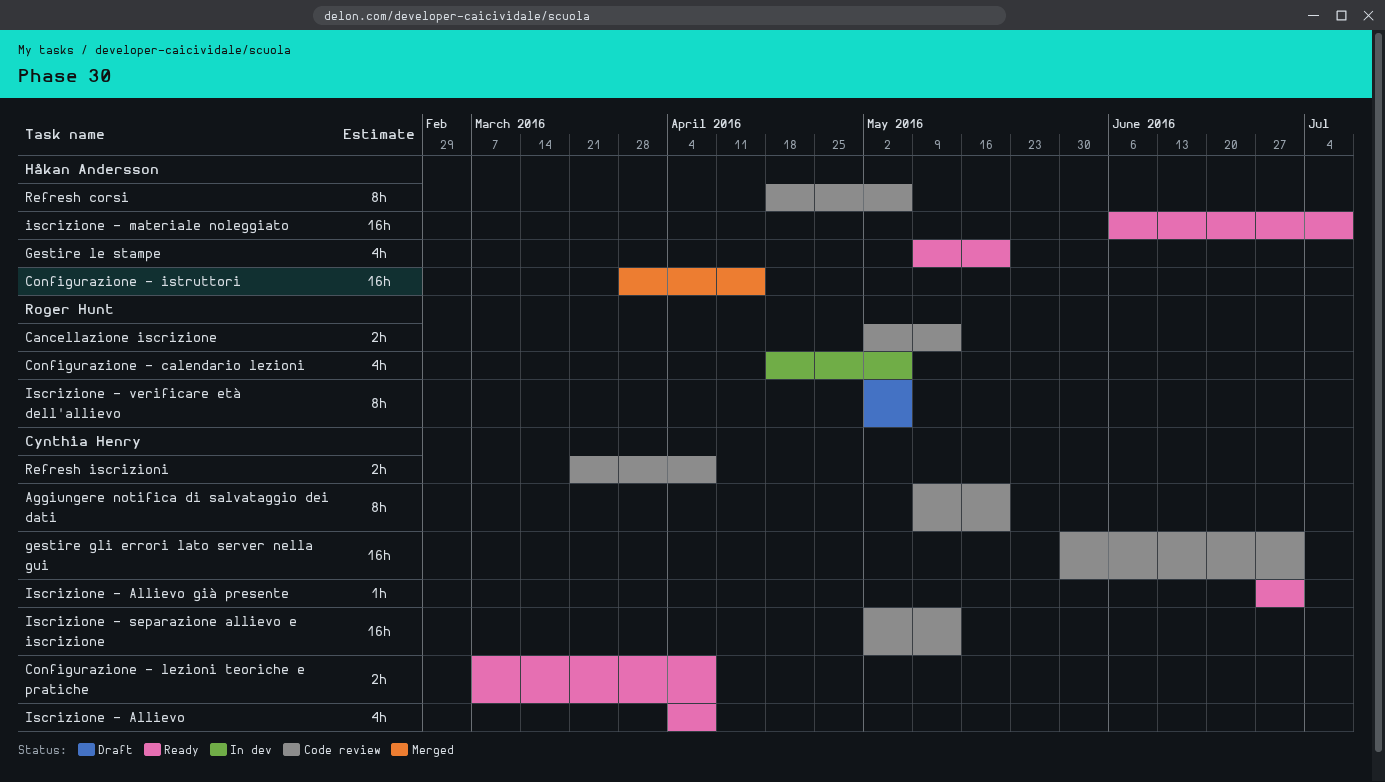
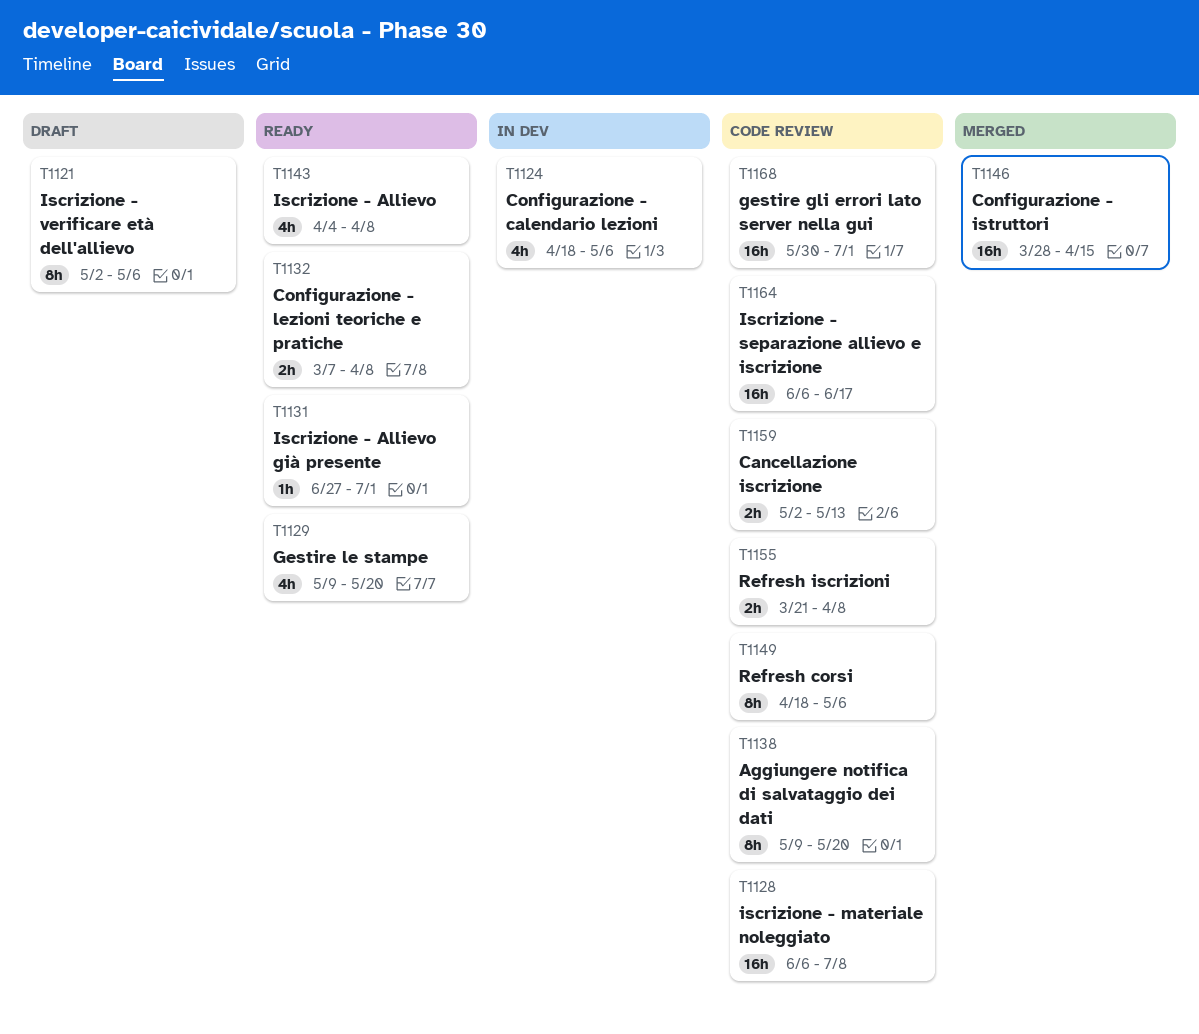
iscrizione - materiale noleggiato, status: Ready -> Code review
Iscrizione - separazione allievo e iscrizione, start: May 2 -> Jun 6
Iscrizione - separazione allievo e iscrizione, due: May 13 -> Jun 17

